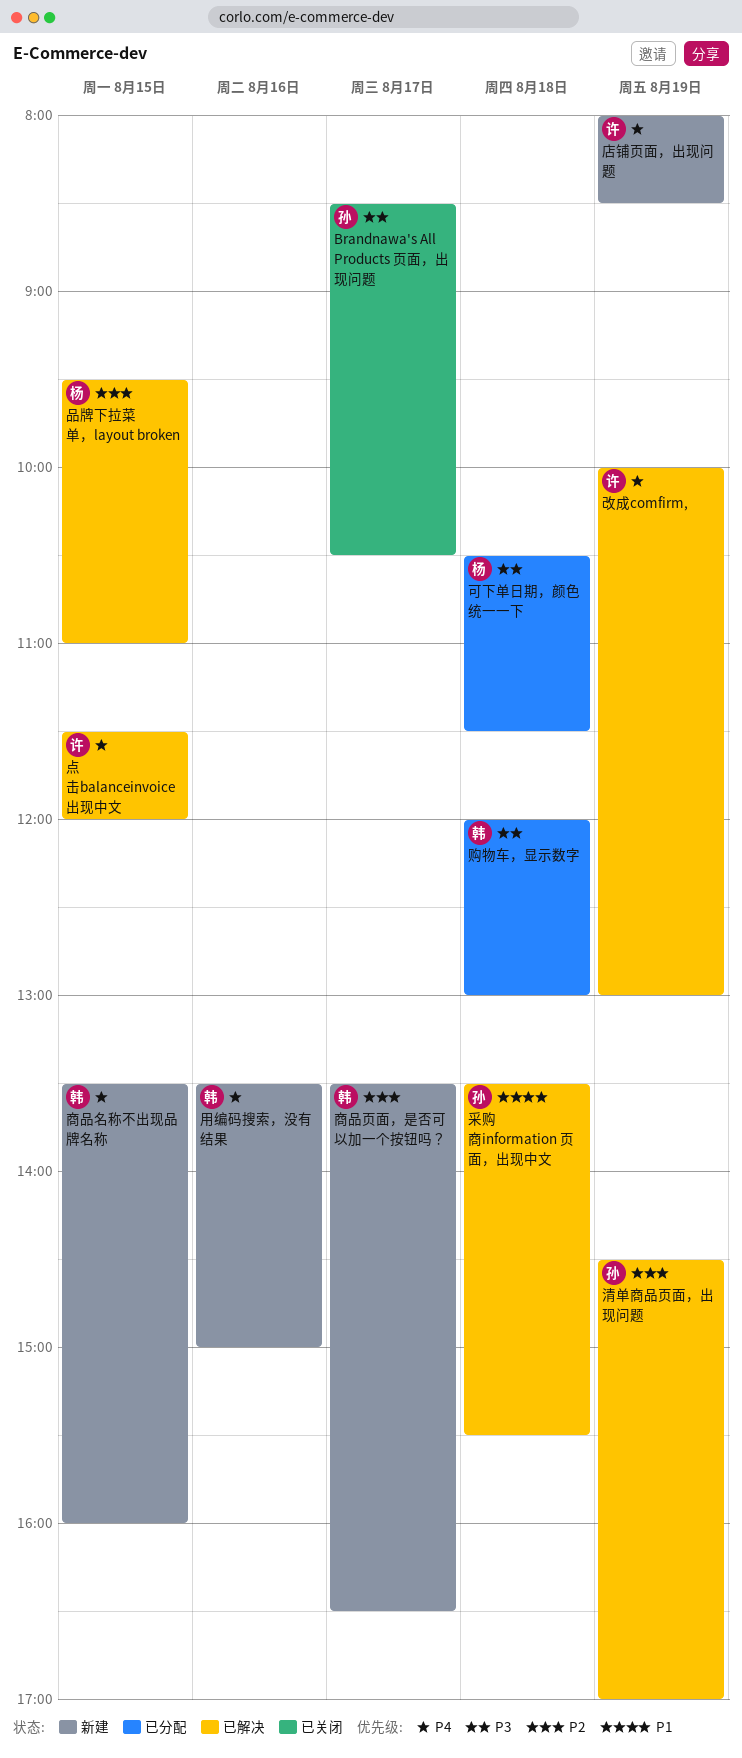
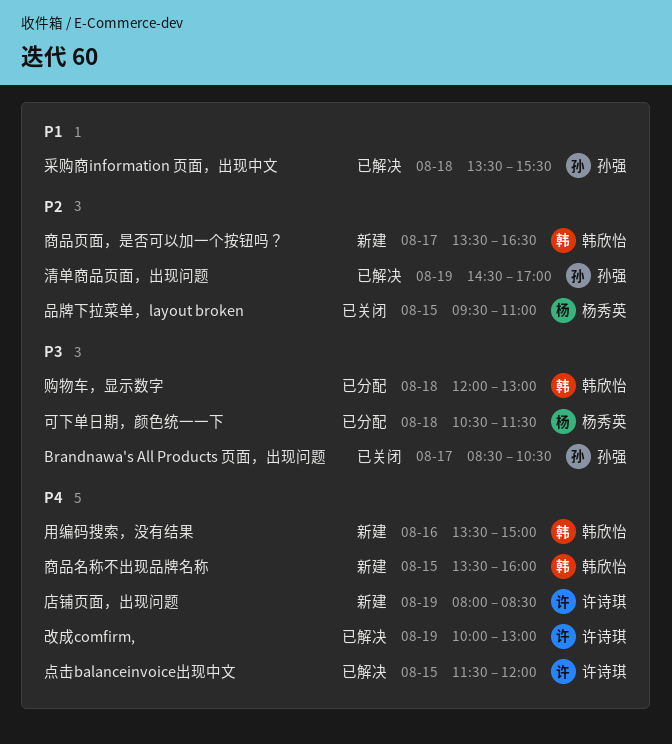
品牌下拉菜单，layout broken, status: 已解决 -> 已关闭

